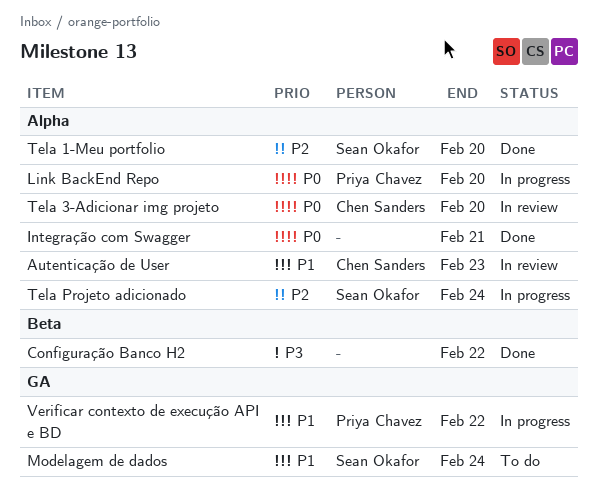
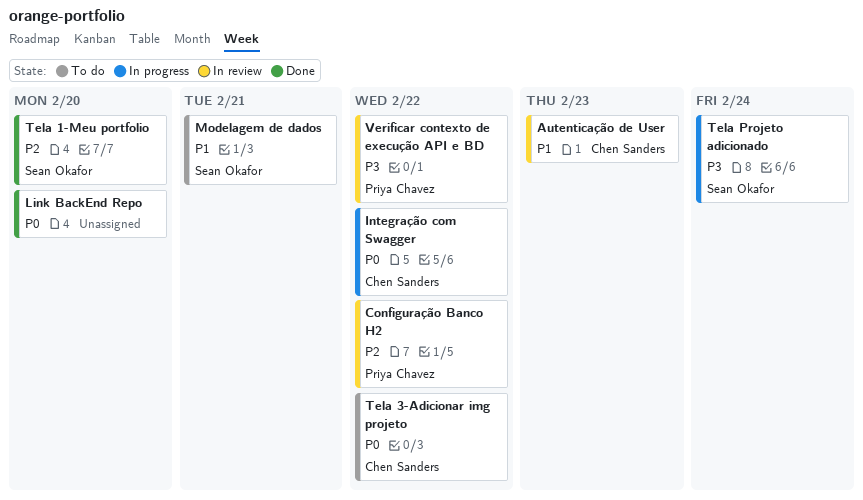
Configuração Banco H2, status: Done -> In review
Configuração Banco H2, owner: none -> Priya Chavez
Configuração Banco H2, priority: P3 -> P2
Integração com Swagger, status: Done -> In progress
Integração com Swagger, owner: none -> Chen Sanders
Integração com Swagger, due: Feb 21 -> Feb 22
Link BackEnd Repo, status: In progress -> Done
Link BackEnd Repo, owner: Priya Chavez -> none
Modelagem de dados, due: Feb 24 -> Feb 21
Tela 3-Adicionar img projeto, status: In review -> To do
Tela 3-Adicionar img projeto, due: Feb 20 -> Feb 22
Tela Projeto adicionado, priority: P2 -> P3
Verificar contexto de execução API e BD, status: In progress -> In review
Verificar contexto de execução API e BD, priority: P1 -> P3

